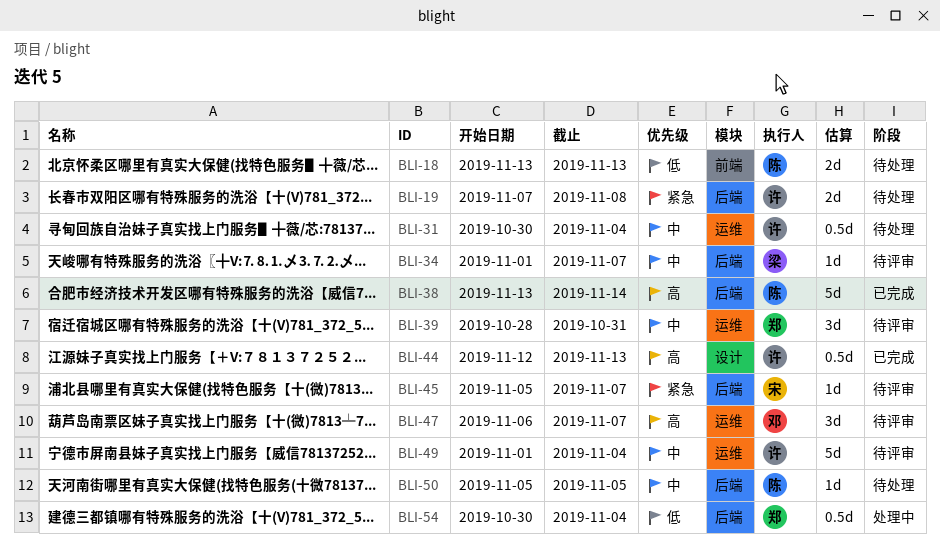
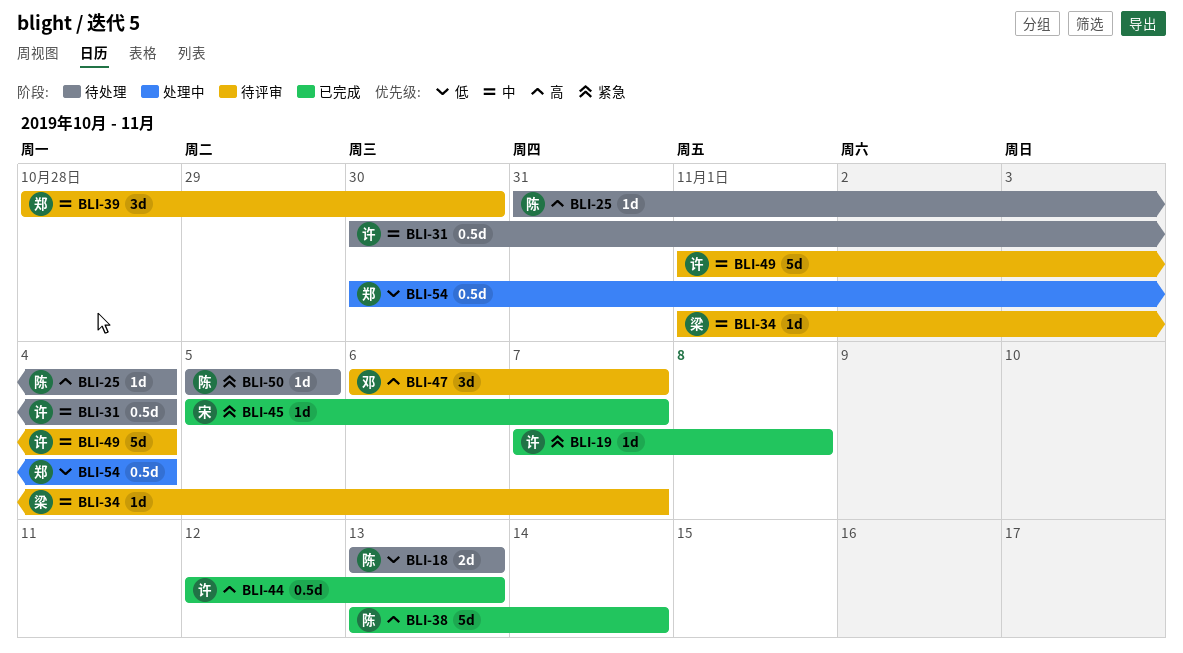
BLI-19, status: 待处理 -> 已完成
BLI-19, estimate: 2d -> 1d
BLI-25: none -> present
BLI-39, due: Oct 31 -> Oct 30
BLI-45, status: 待评审 -> 已完成
BLI-50, priority: 中 -> 紧急

